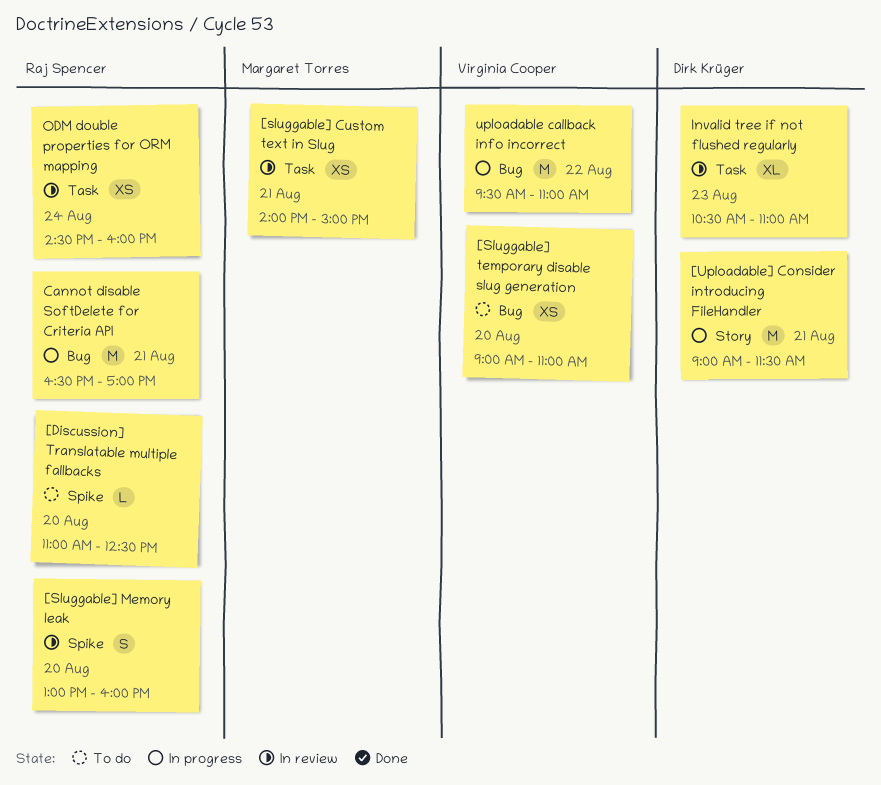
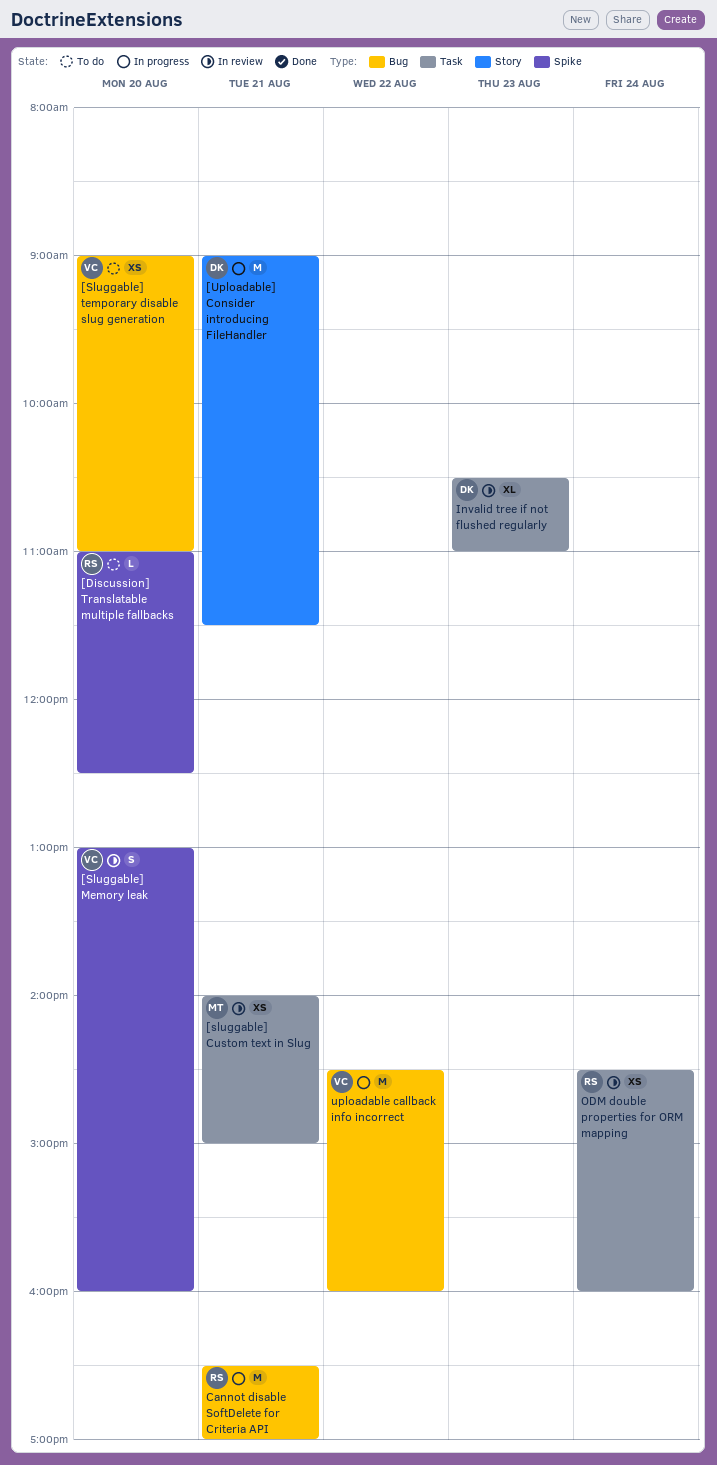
[Sluggable] Memory leak, owner: Raj Spencer -> Virginia Cooper
uploadable callback info incorrect, begins: 09:30 -> 14:30
uploadable callback info incorrect, ends: 11:00 -> 16:00

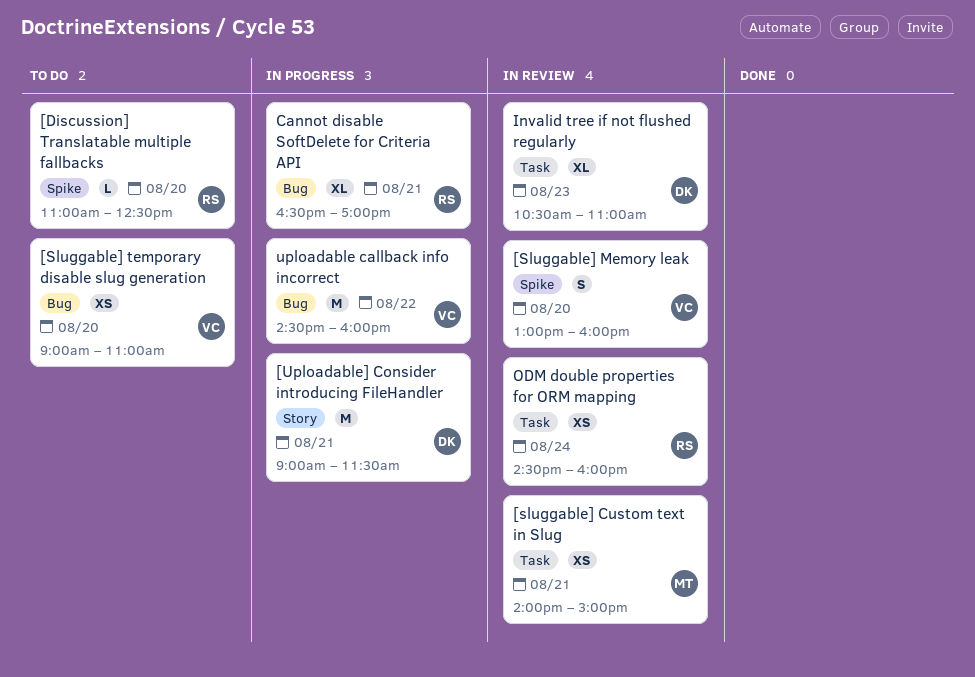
Cannot disable SoftDelete for Criteria API, estimate: M -> XL

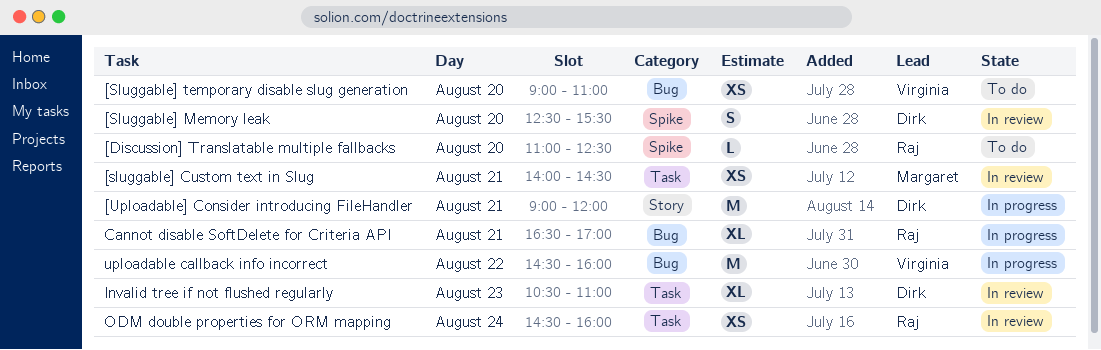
[sluggable] Custom text in Slug, ends: 15:00 -> 14:30
[Sluggable] Memory leak, owner: Virginia -> Dirk
[Sluggable] Memory leak, begins: 13:00 -> 12:30
[Sluggable] Memory leak, ends: 16:00 -> 15:30
[Uploadable] Consider introducing FileHandler, ends: 11:30 -> 12:00

